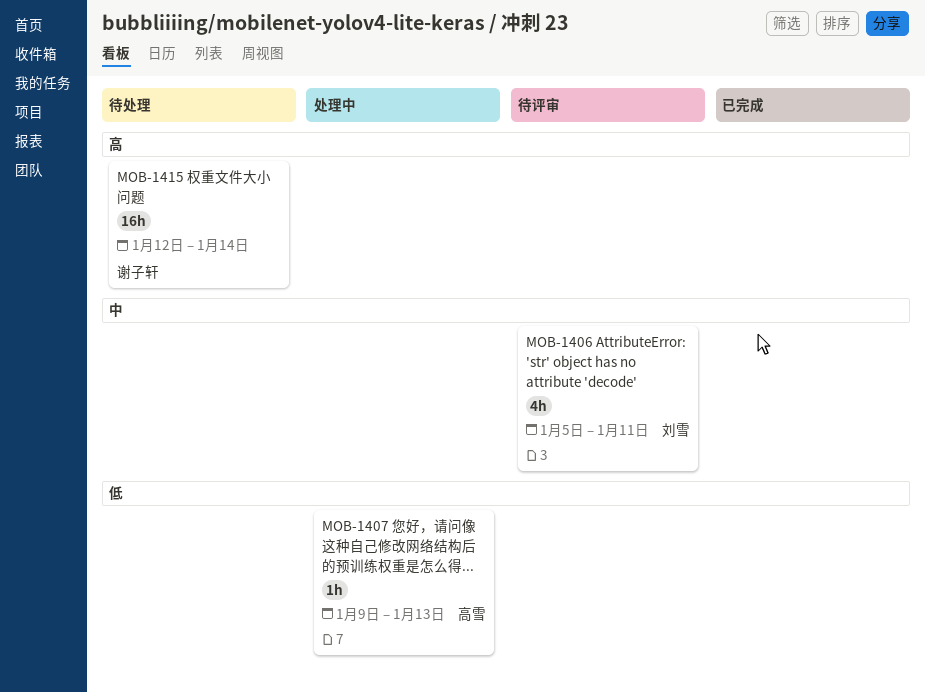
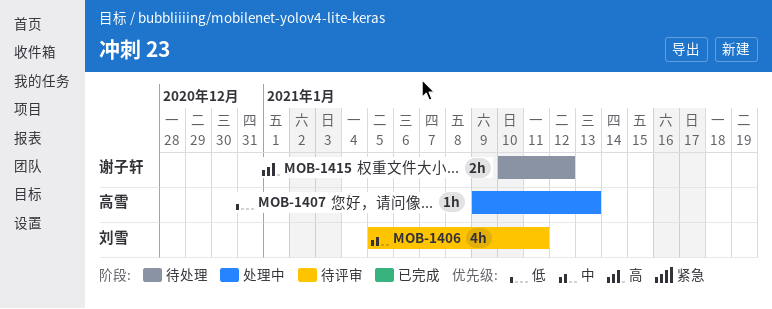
MOB-1415, estimate: 16h -> 2h
MOB-1415, start: Jan 12 -> Jan 10
MOB-1415, due: Jan 14 -> Jan 12

